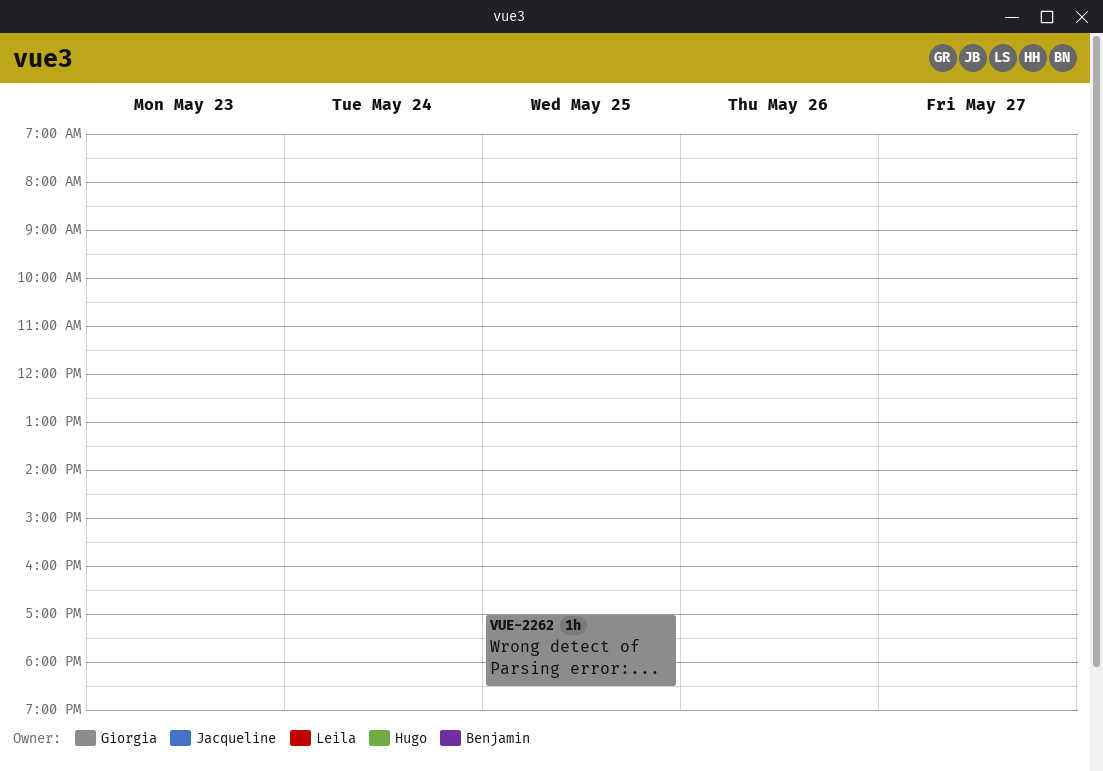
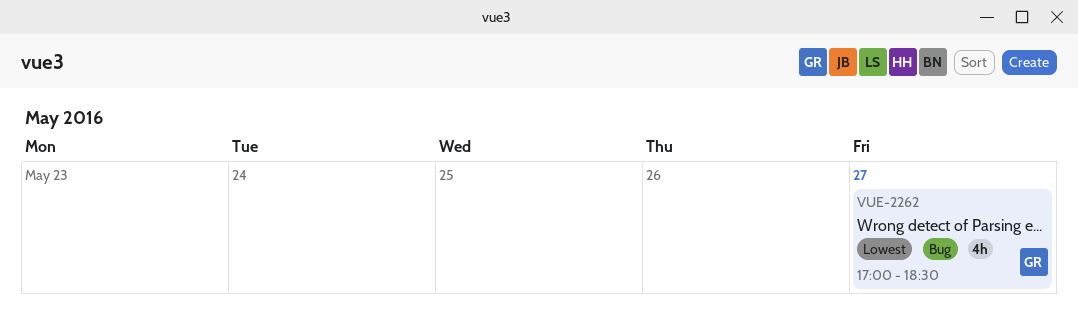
VUE-2262, estimate: 1h -> 4h
VUE-2262, day: May 25 -> May 27

